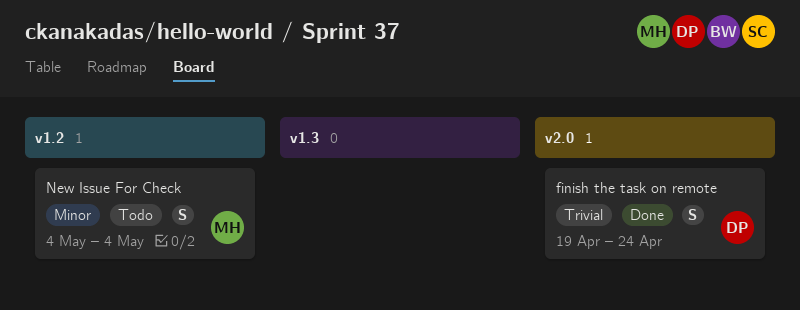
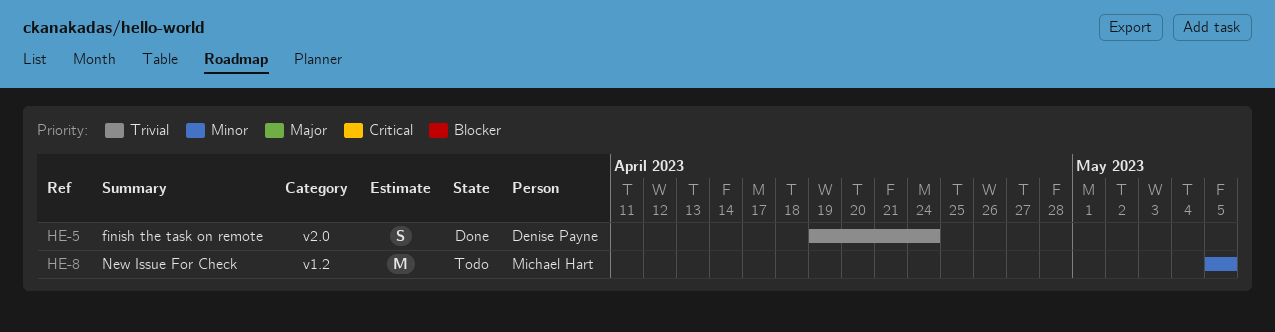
New Issue For Check, estimate: S -> M
New Issue For Check, start: May 4 -> May 5
New Issue For Check, due: May 4 -> May 5

